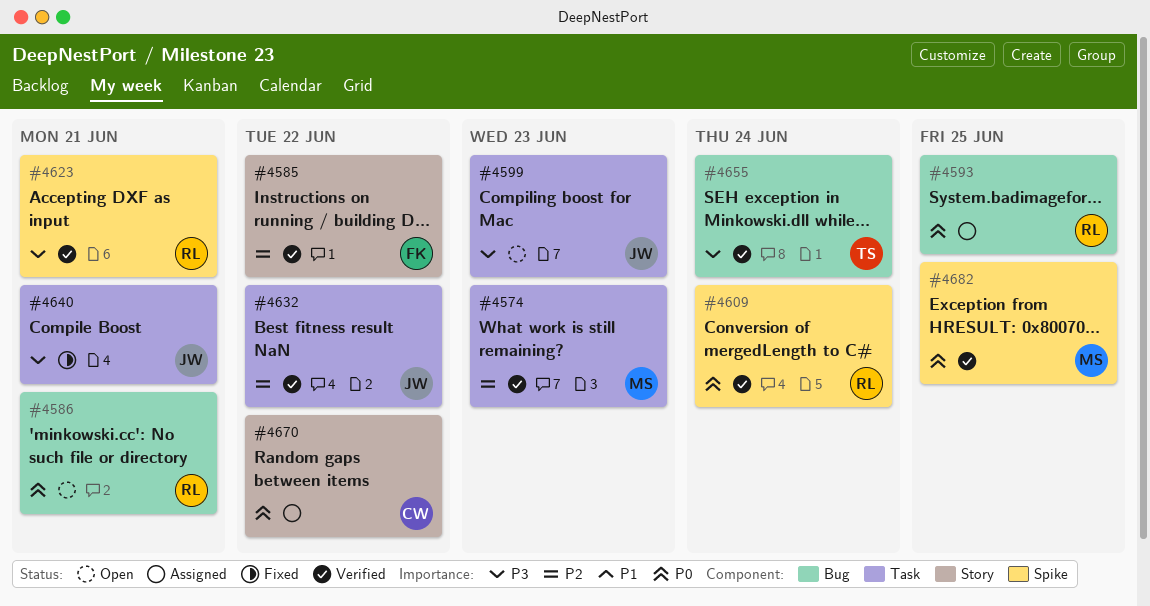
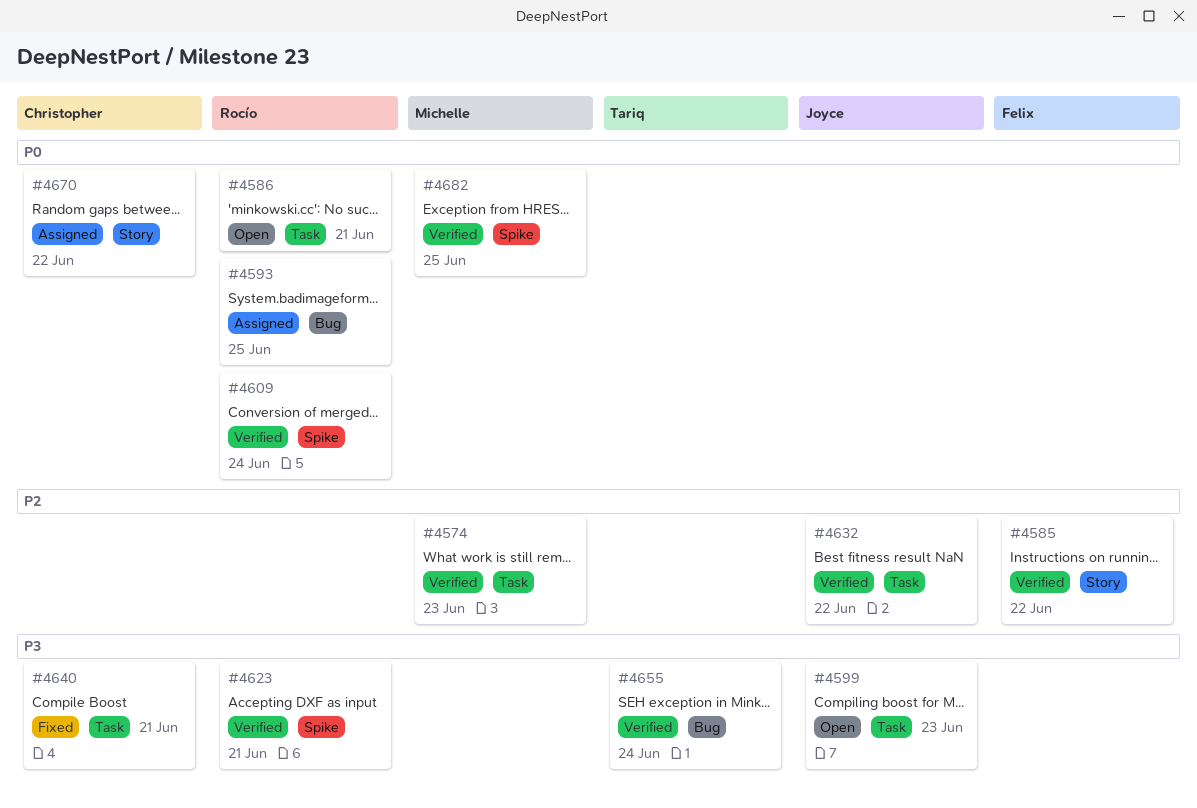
#4586, label: Bug -> Task
#4640, owner: Joyce -> Christopher

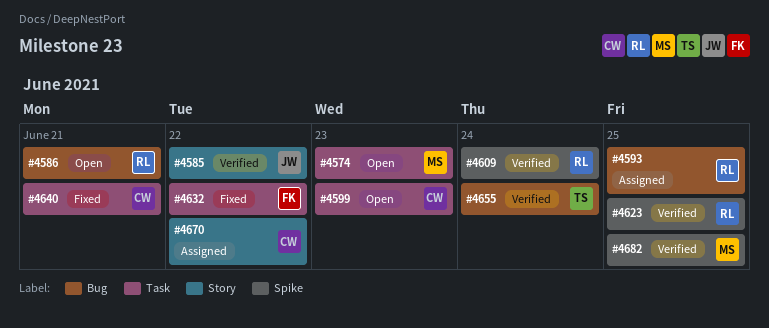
#4574, status: Verified -> Open
#4585, owner: Felix -> Joyce
#4586, label: Task -> Bug
#4599, owner: Joyce -> Christopher
#4623, due: Jun 21 -> Jun 25
#4632, status: Verified -> Fixed
#4632, owner: Joyce -> Felix

